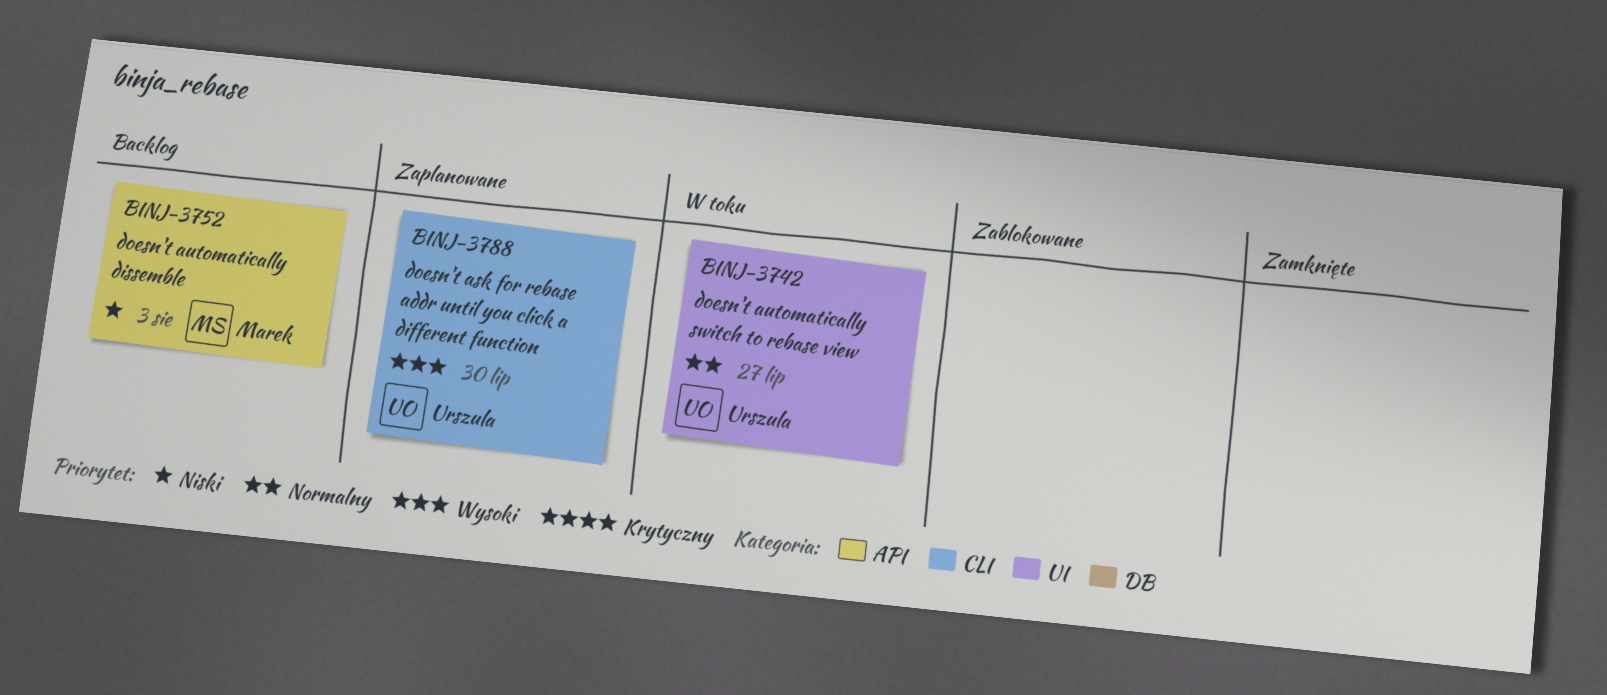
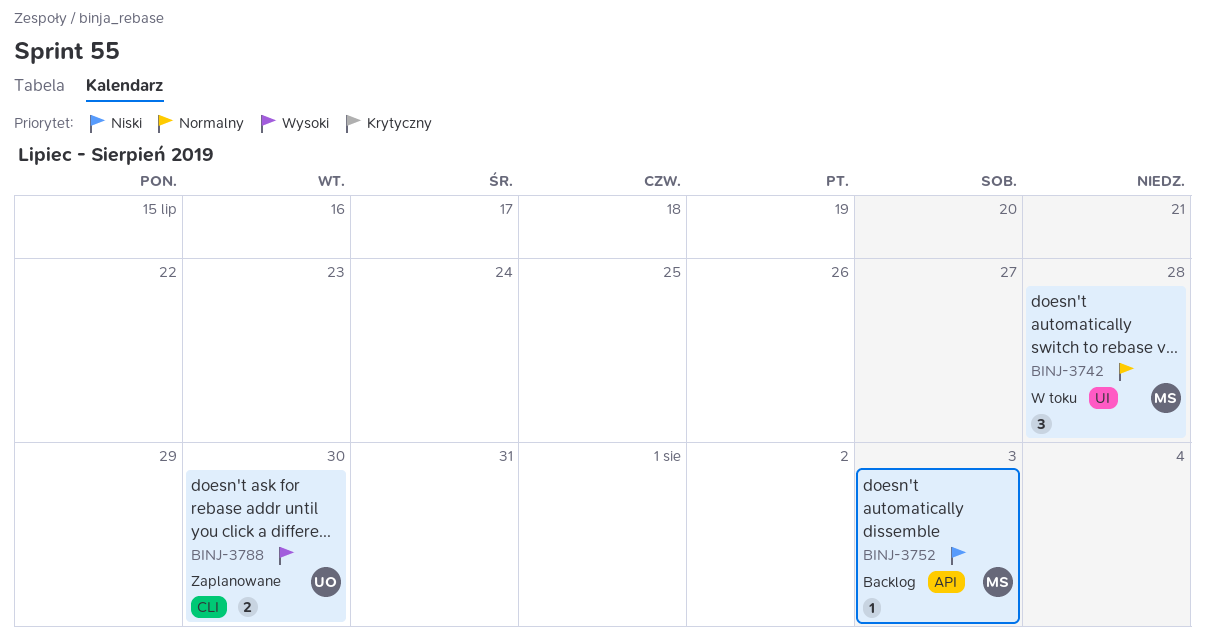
BINJ-3742, owner: Urszula -> Marek
BINJ-3742, due: Jul 27 -> Jul 28

